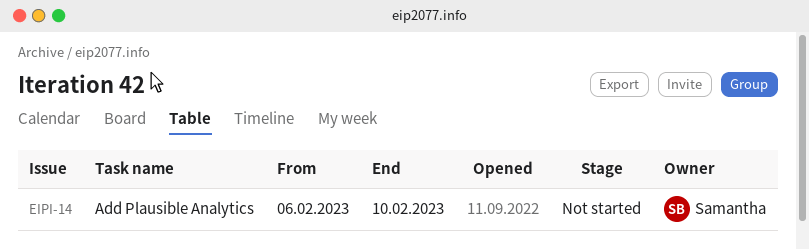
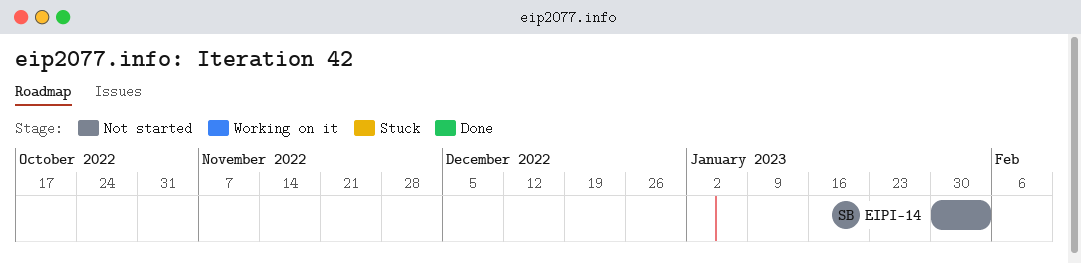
EIPI-14, start: Feb 6 -> Jan 30
EIPI-14, due: Feb 10 -> Feb 3

